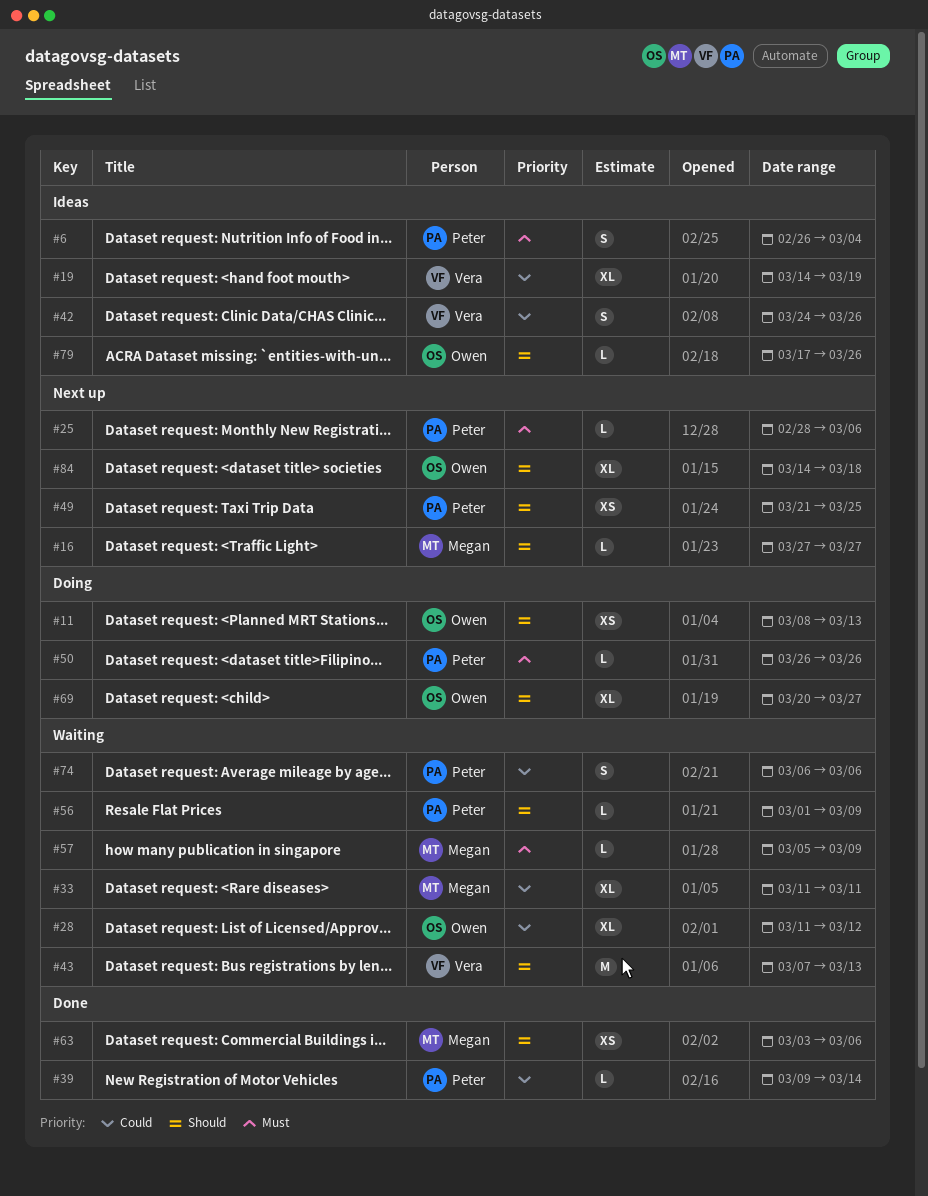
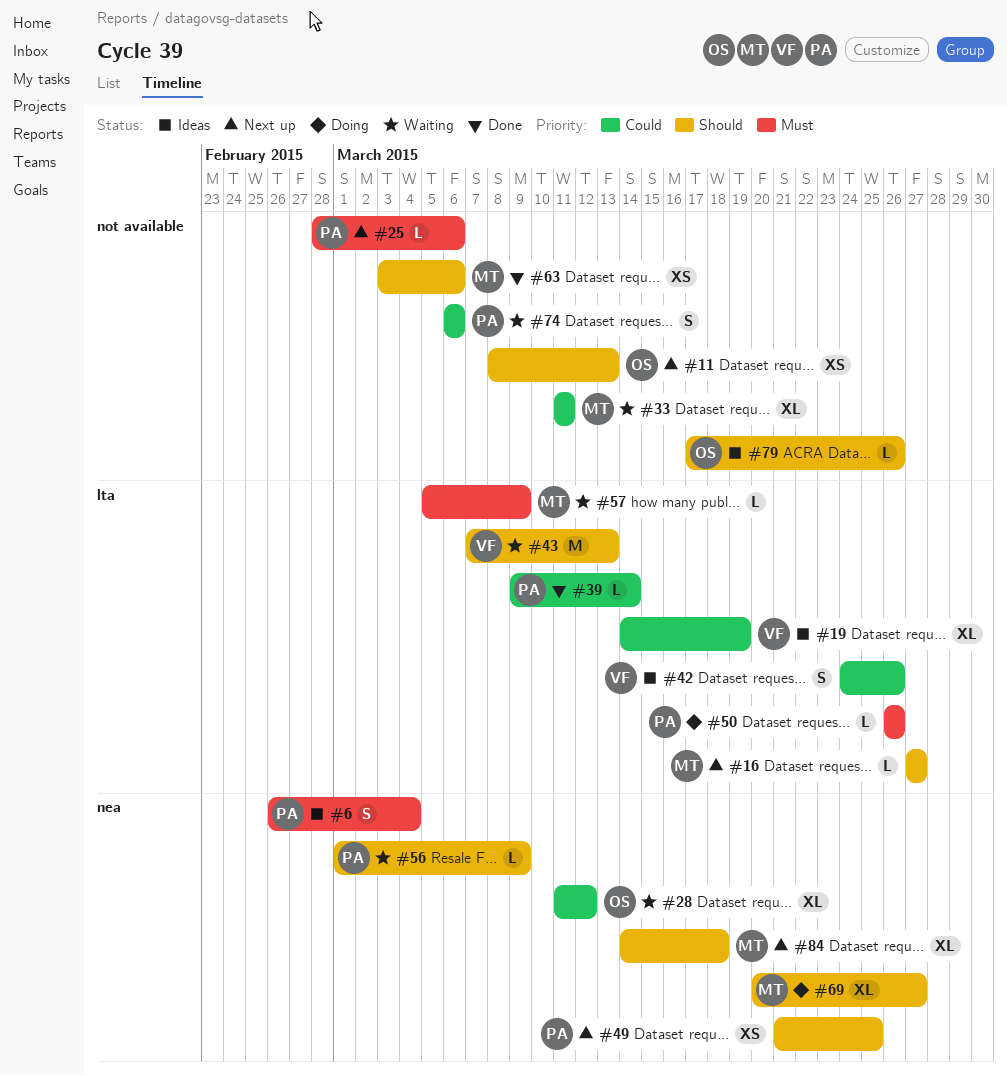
#11, status: Doing -> Next up
#69, owner: Owen -> Megan
#84, owner: Owen -> Megan

